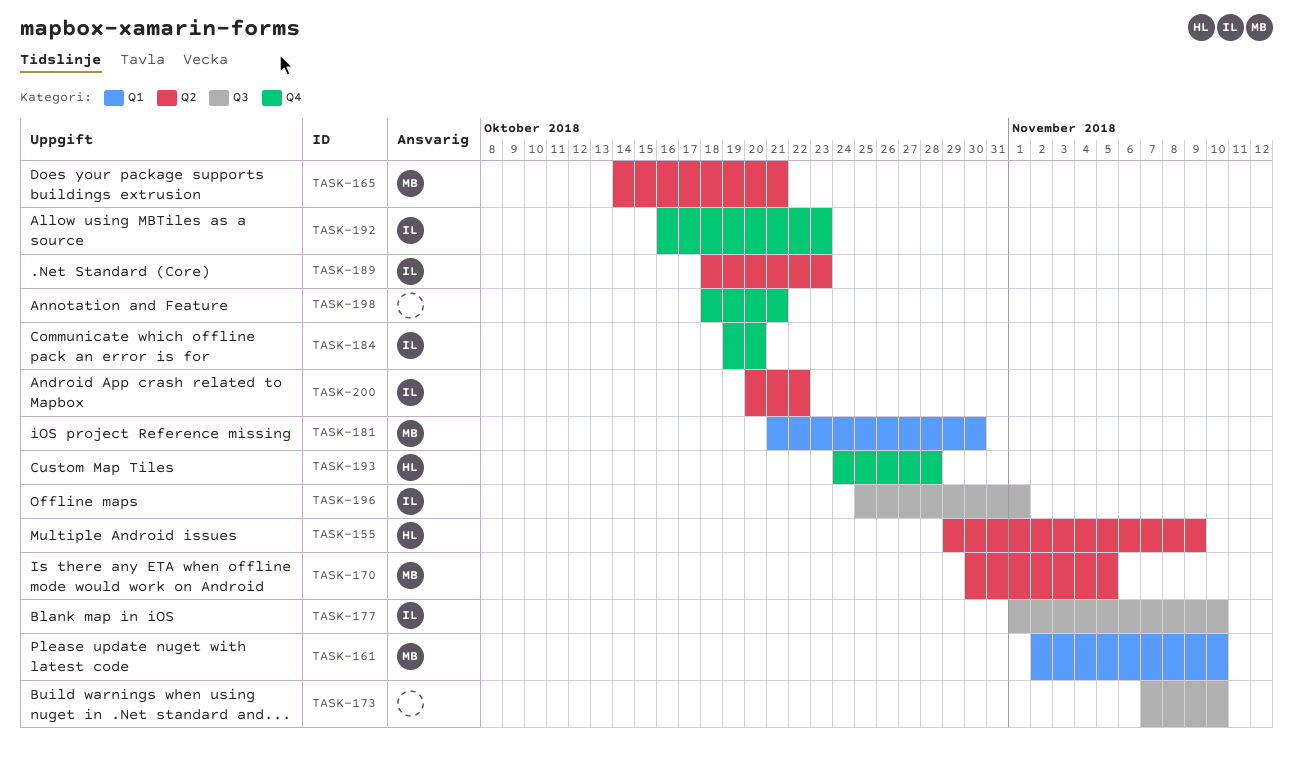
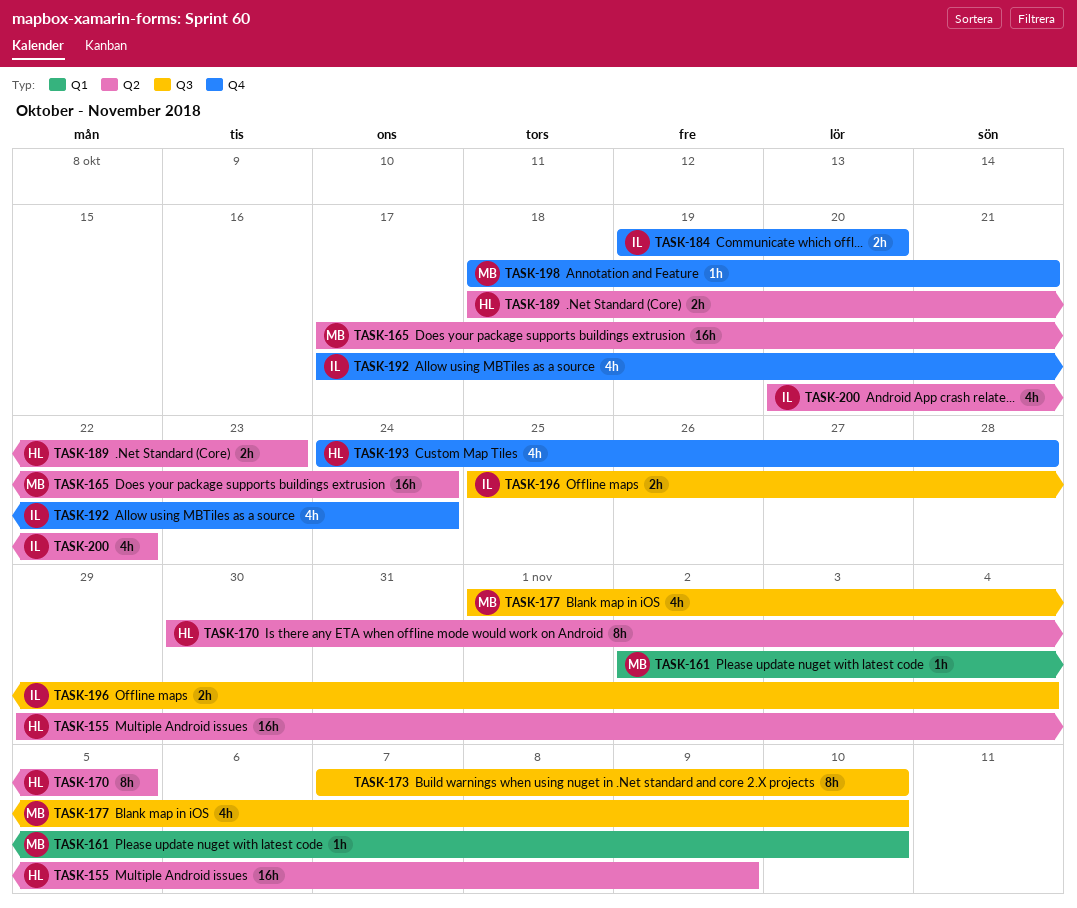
TASK-165, start: Oct 14 -> Oct 17
TASK-165, due: Oct 21 -> Oct 24
TASK-170, owner: MB -> HL
TASK-177, owner: IL -> MB
TASK-181: present -> none
TASK-189, owner: IL -> HL
TASK-192, start: Oct 16 -> Oct 17
TASK-192, due: Oct 23 -> Oct 24
TASK-196, due: Nov 1 -> Nov 4
TASK-198, owner: none -> MB

